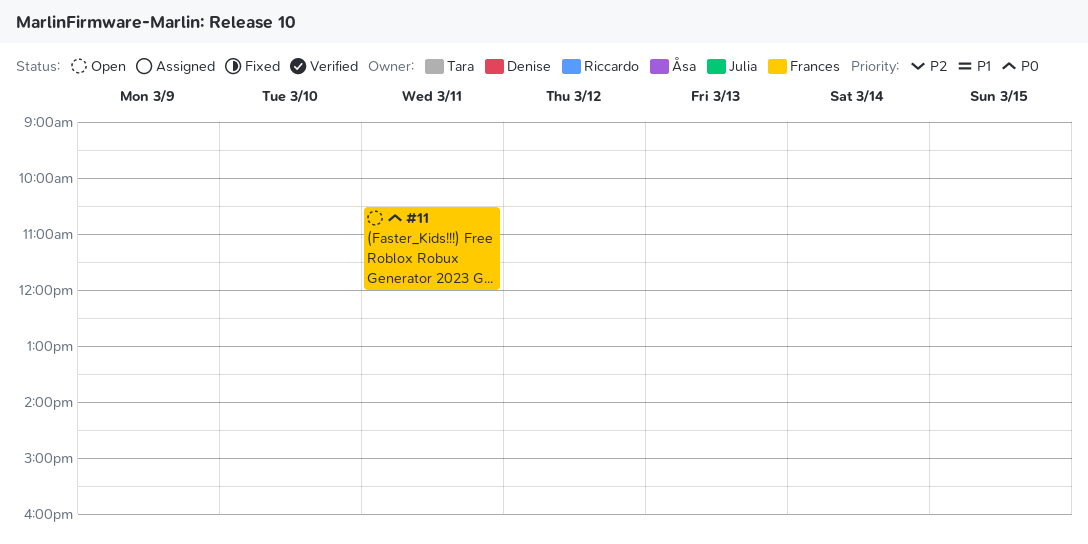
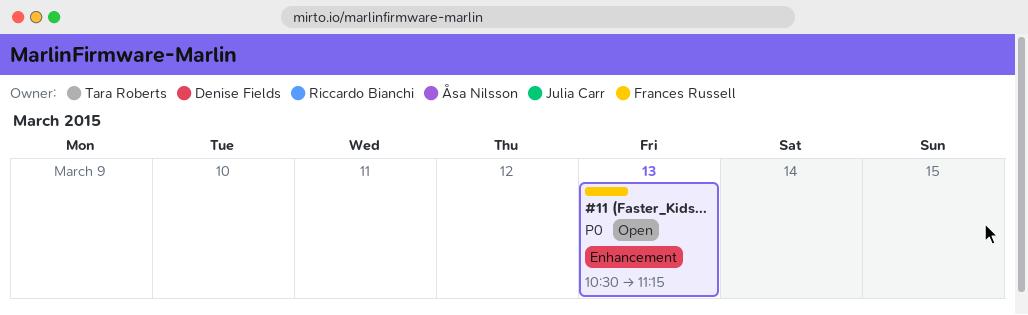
#11, day: Mar 11 -> Mar 13
#11, ends: 12:00 -> 11:15

